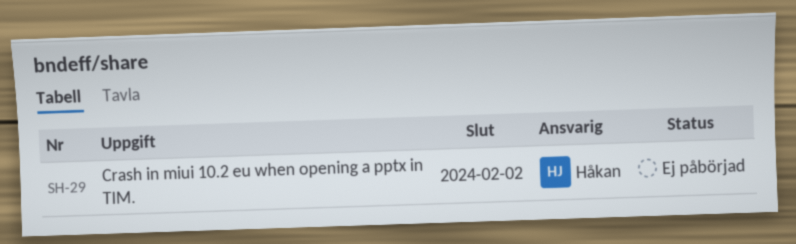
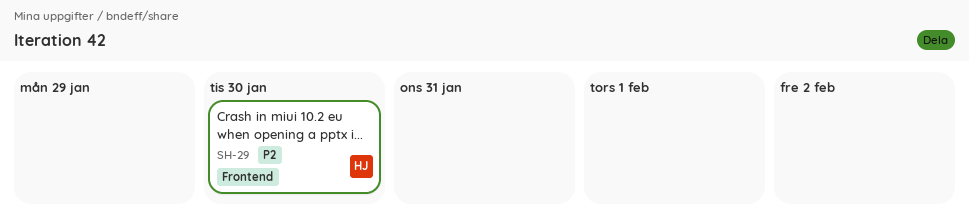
SH-29, due: Feb 2 -> Jan 30

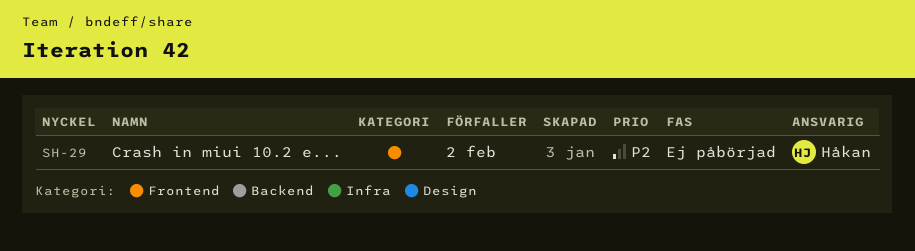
SH-29, due: Jan 30 -> Feb 2

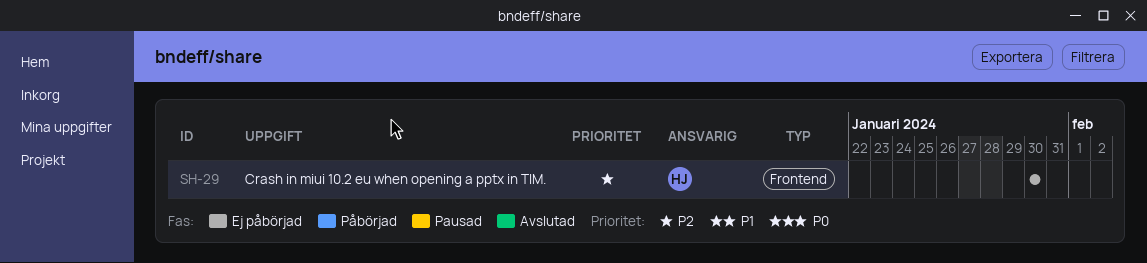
SH-29, due: Feb 2 -> Jan 30

